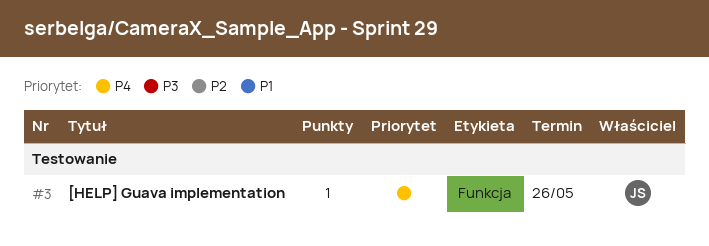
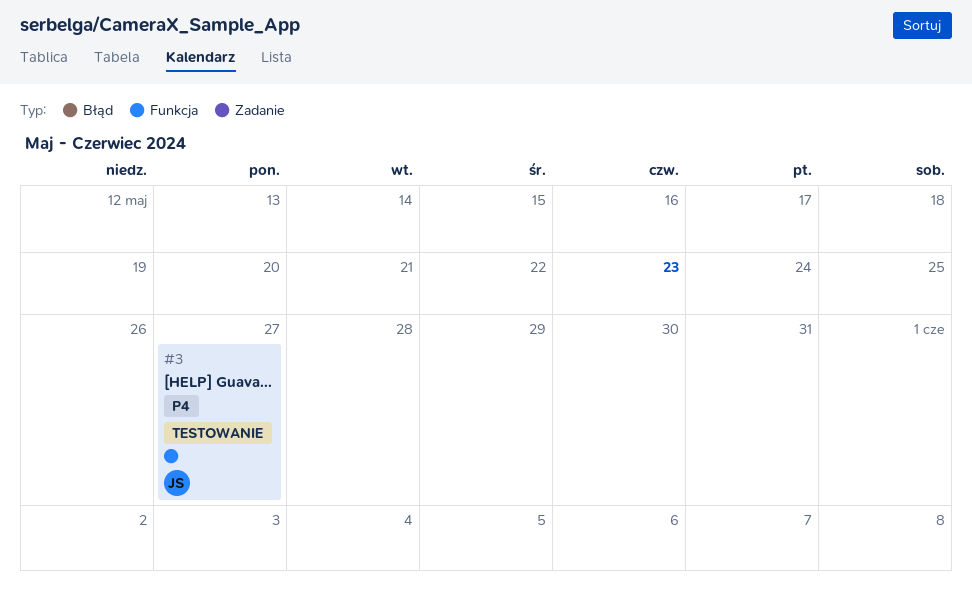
#3, due: May 26 -> May 27

